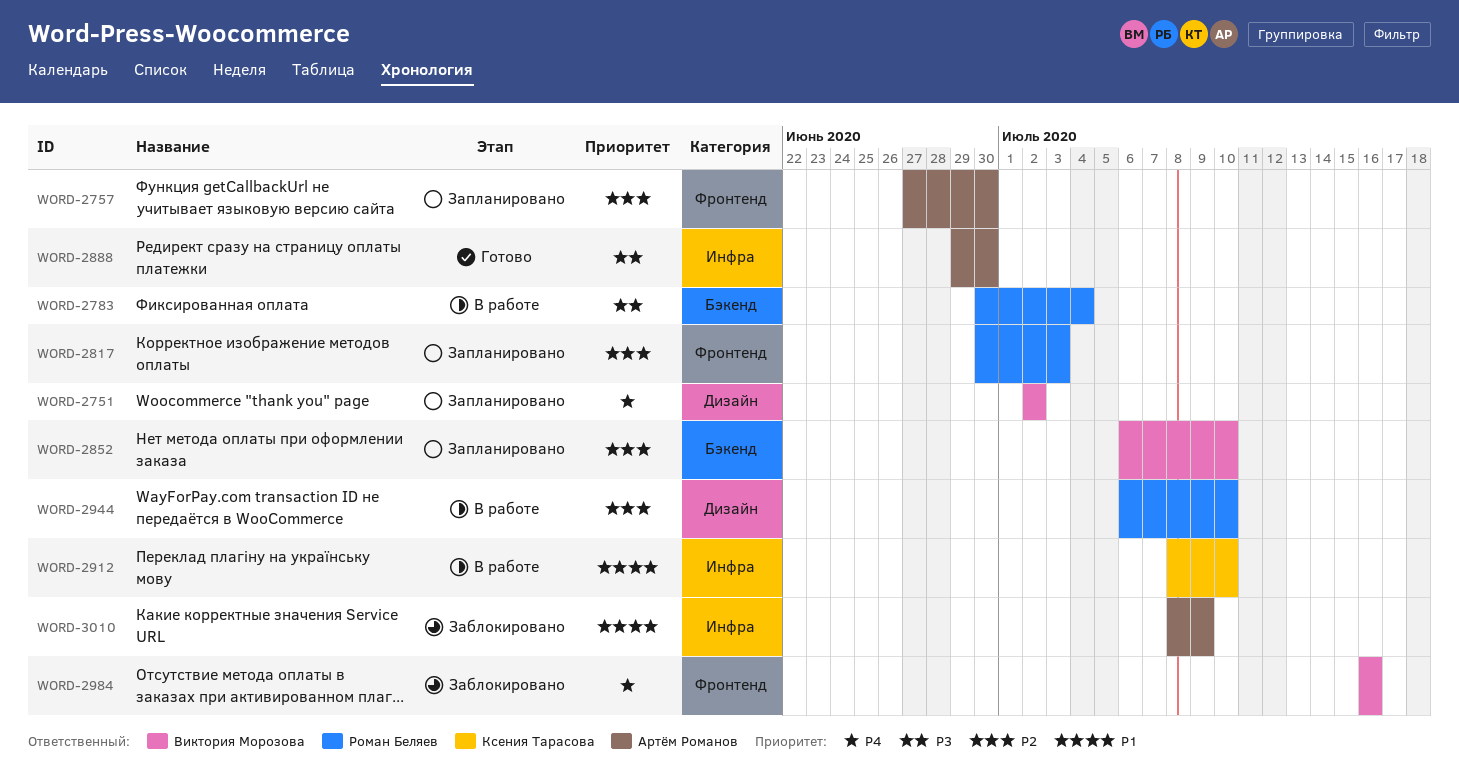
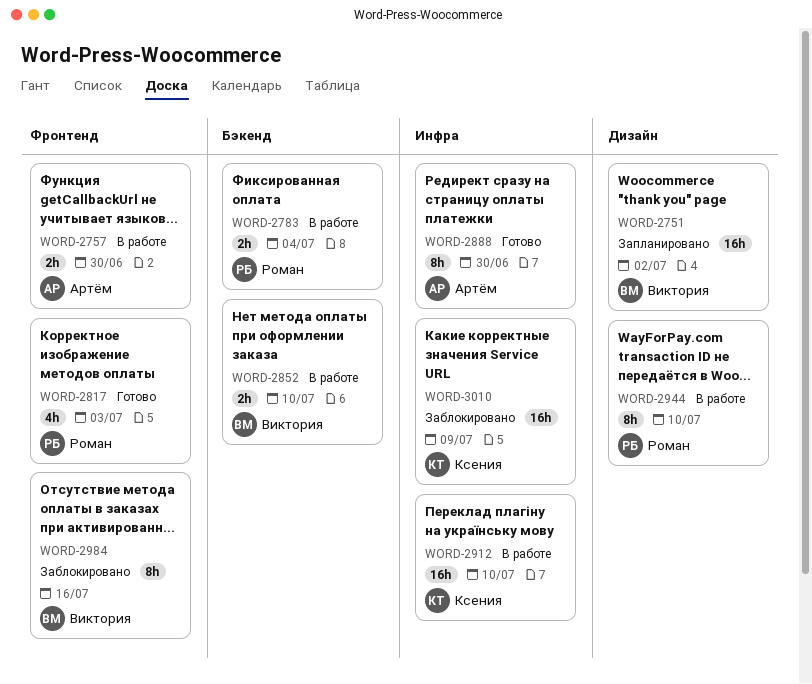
WORD-2757, status: Запланировано -> В работе
WORD-2817, status: Запланировано -> Готово
WORD-2852, status: Запланировано -> В работе
WORD-3010, owner: Артём Романов -> Ксения Тарасова

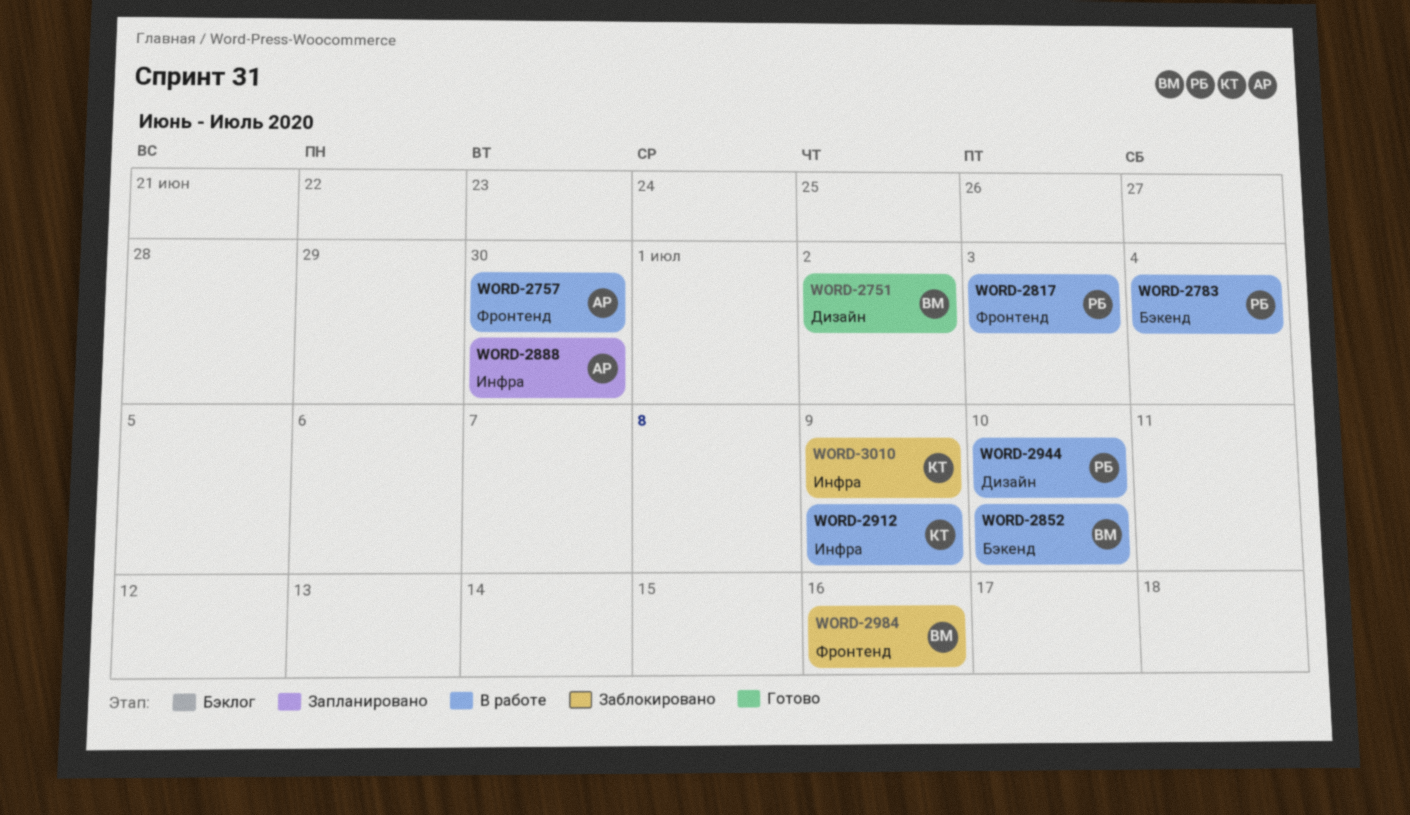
WORD-2751, status: Запланировано -> Готово
WORD-2817, status: Готово -> В работе
WORD-2888, status: Готово -> Запланировано
WORD-2912, due: Jul 10 -> Jul 9

